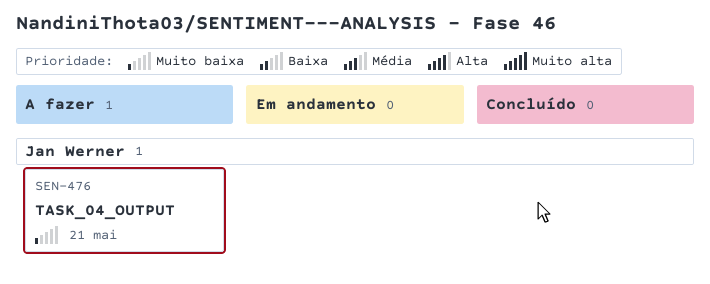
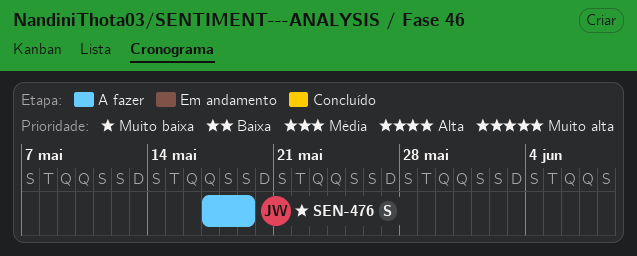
SEN-476, due: May 21 -> May 19

